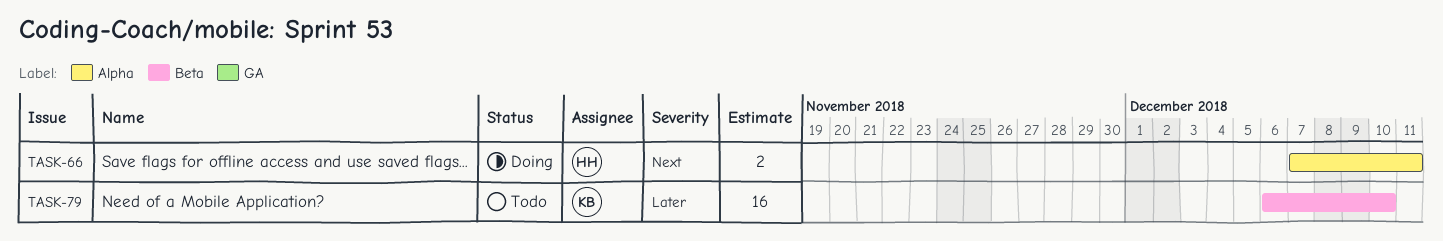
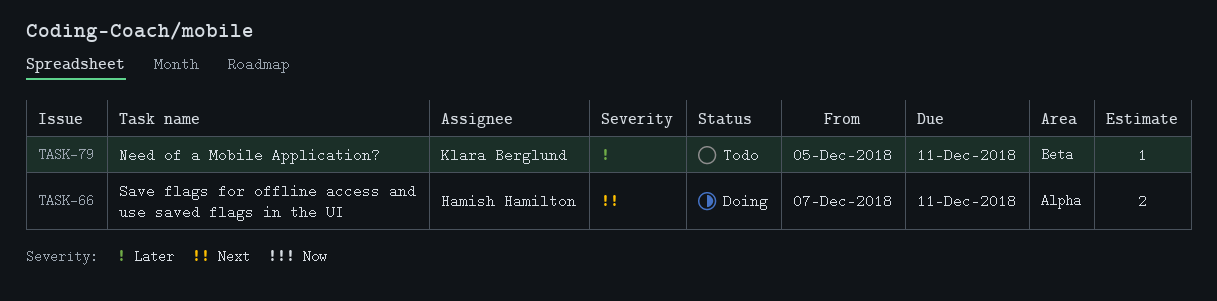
TASK-79, estimate: 16 -> 1
TASK-79, start: Dec 6 -> Dec 5
TASK-79, due: Dec 10 -> Dec 11

